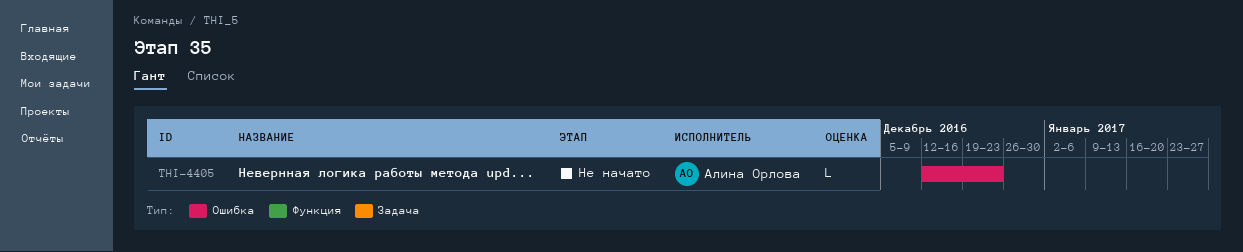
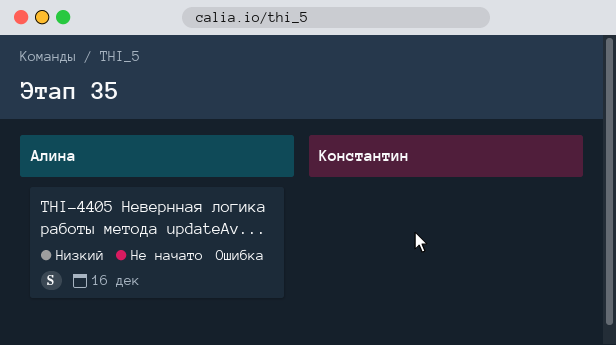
THI-4405, estimate: L -> S
THI-4405, due: Dec 23 -> Dec 16

